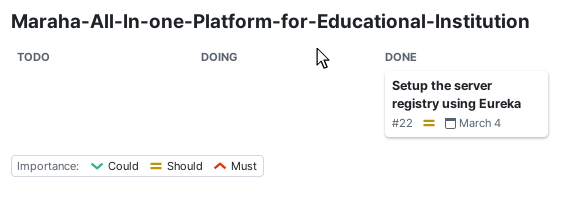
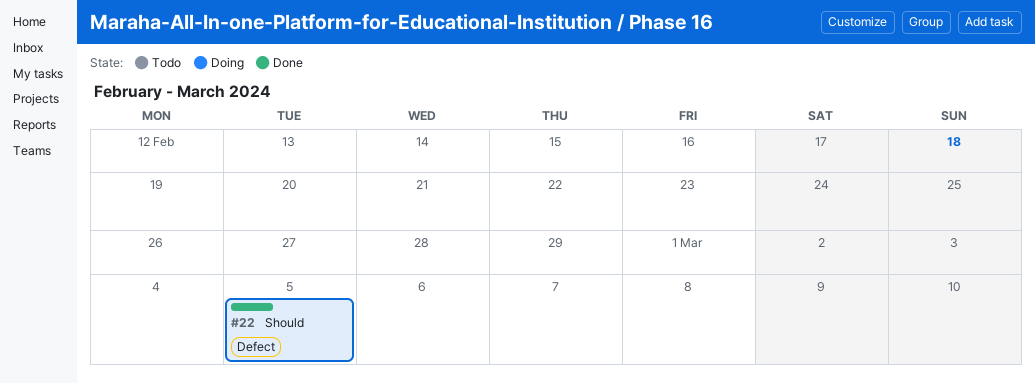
#22, due: Mar 4 -> Mar 5

